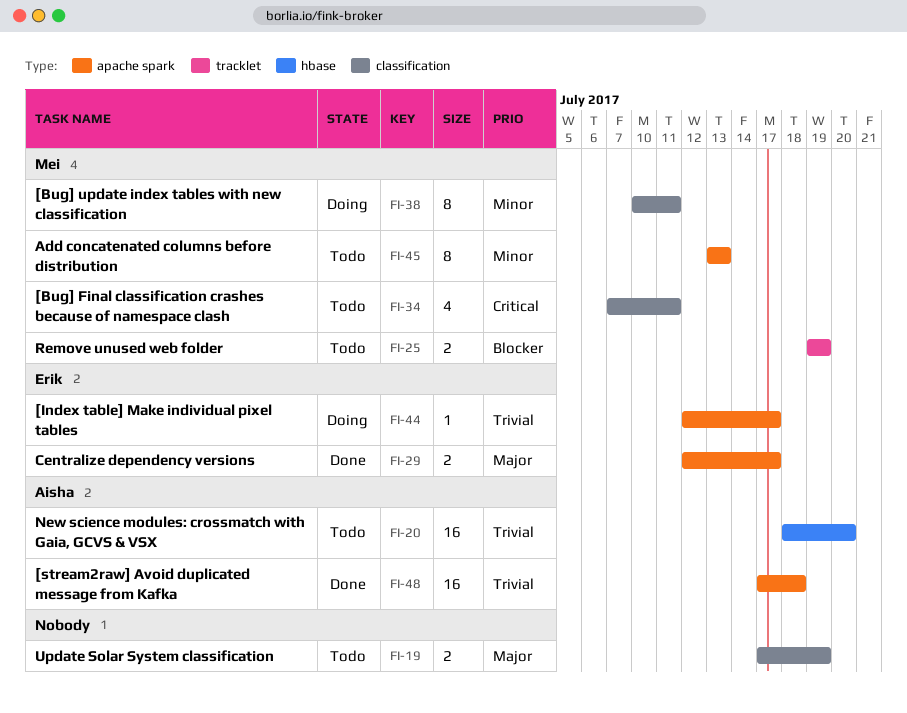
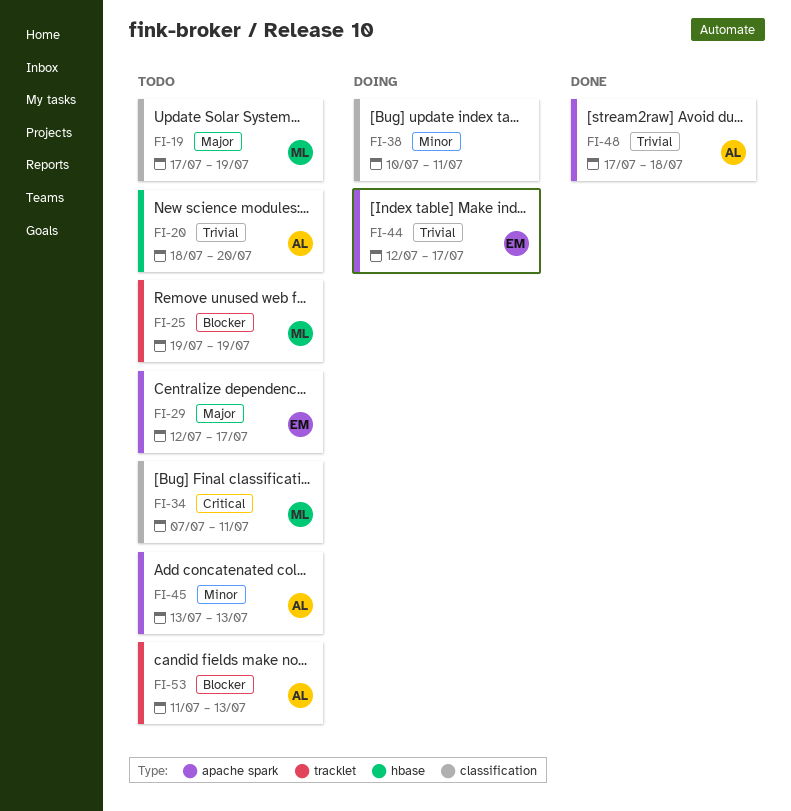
FI-19, owner: none -> Mei
FI-29, status: Done -> Todo
FI-38, owner: Mei -> none
FI-45, owner: Mei -> Aisha
FI-53: none -> present

